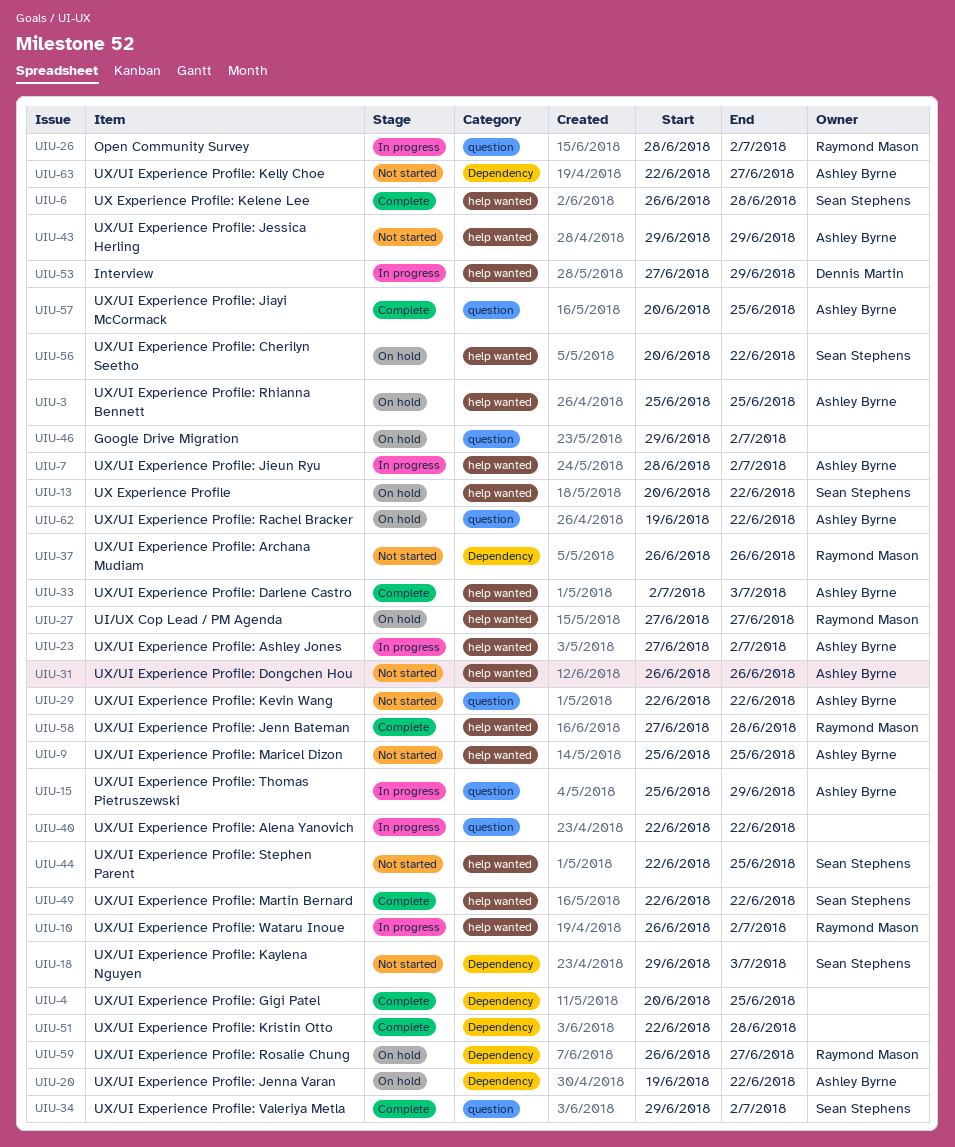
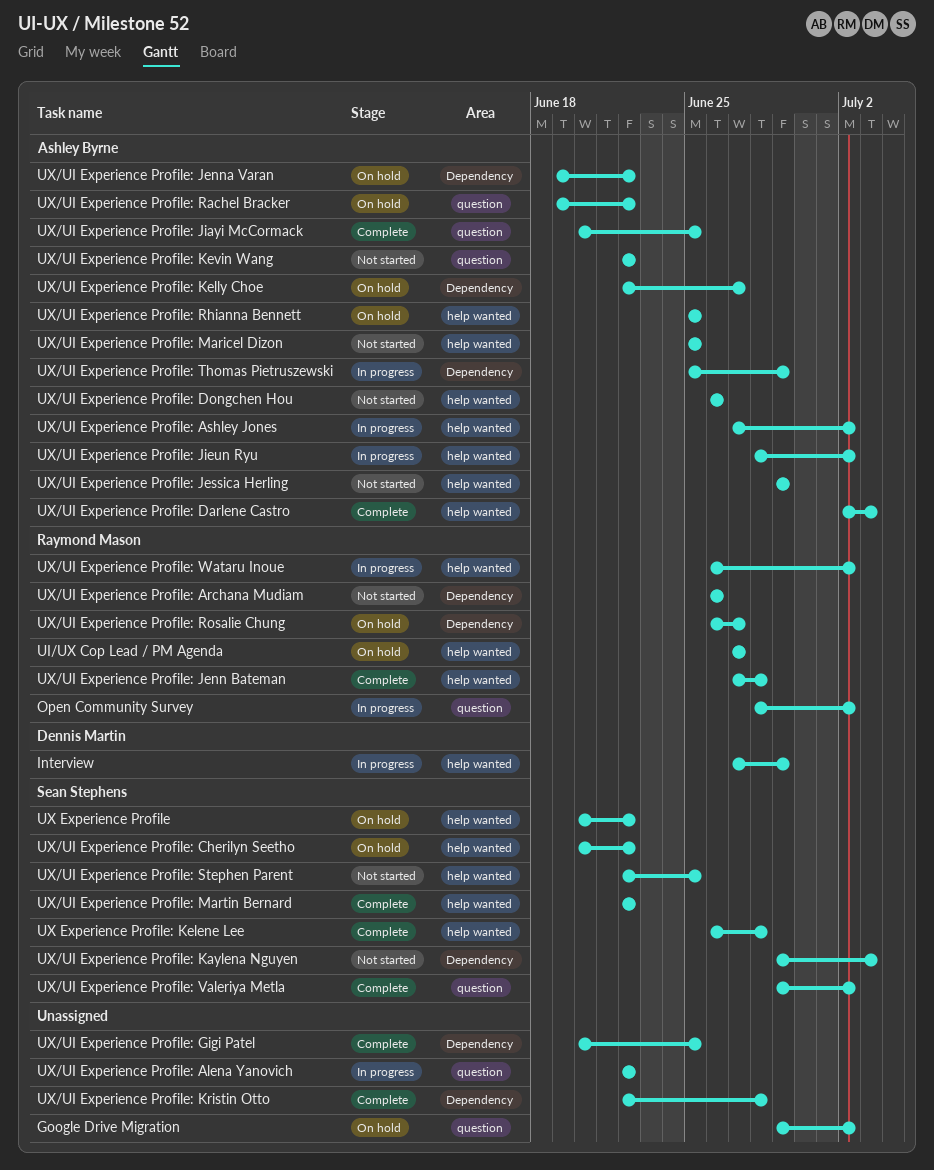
UX/UI Experience Profile: Kelly Choe, status: Not started -> On hold
UX/UI Experience Profile: Thomas Pietruszewski, label: question -> Dependency

